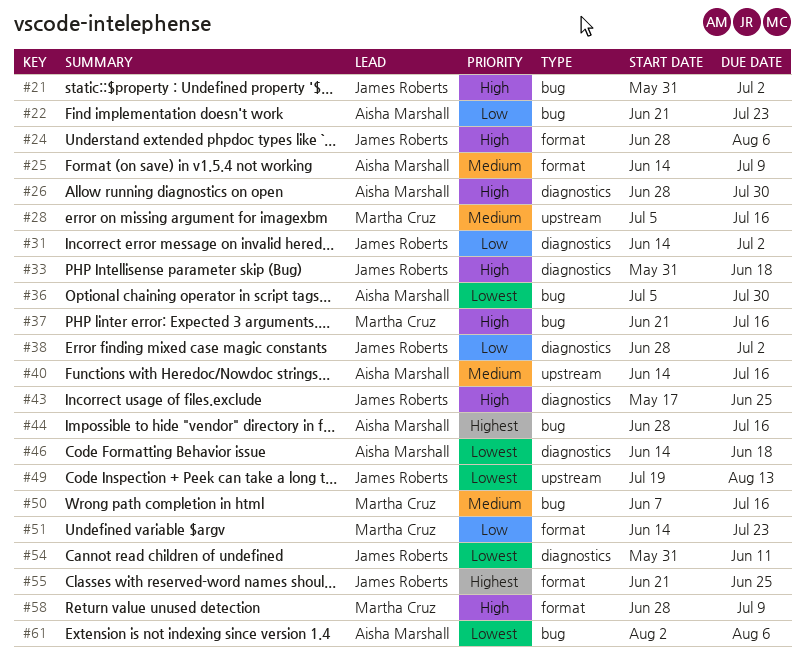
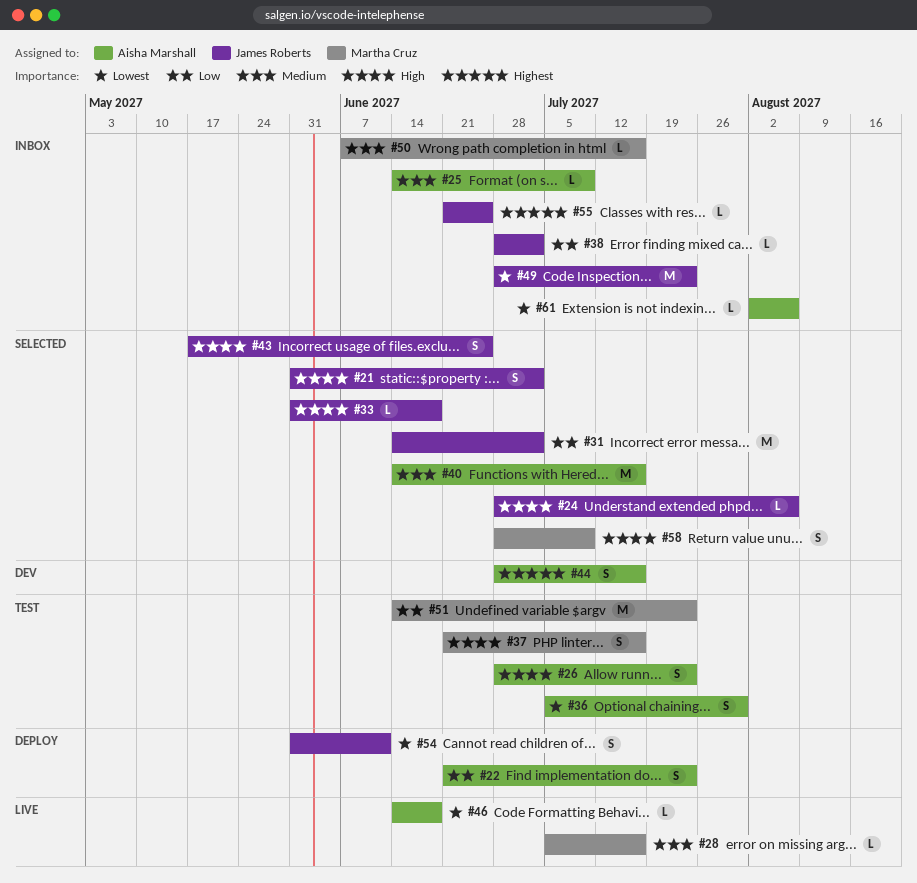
#26, due: Jul 30 -> Jul 23
#49, start: Jul 19 -> Jun 28
#49, due: Aug 13 -> Jul 23

